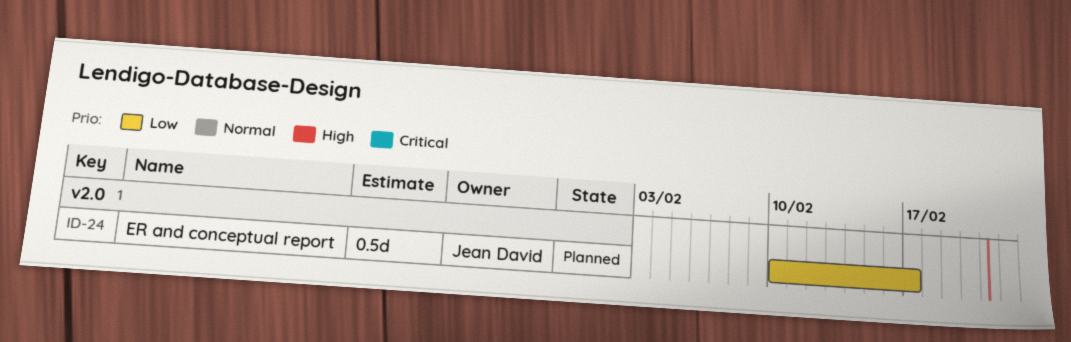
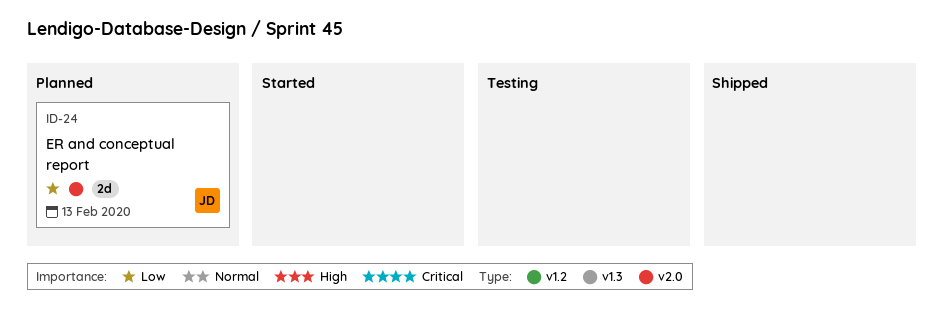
ID-24, estimate: 0.5d -> 2d
ID-24, due: Feb 17 -> Feb 13

